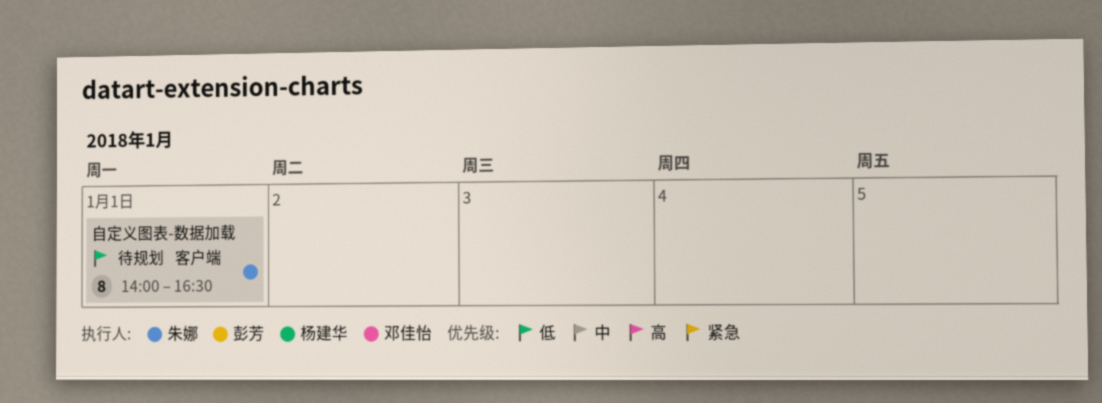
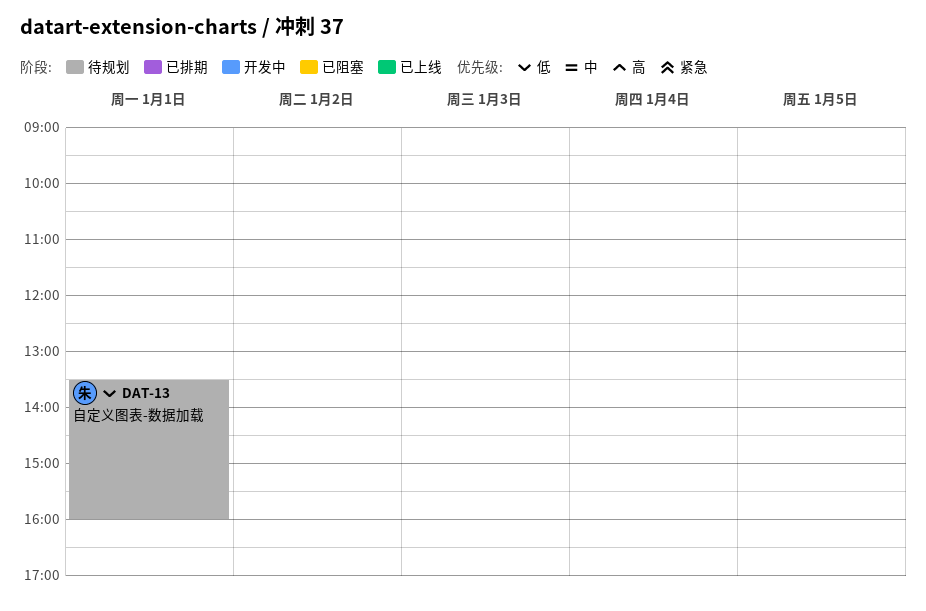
自定义图表-数据加载, begins: 14:00 -> 13:30
自定义图表-数据加载, ends: 16:30 -> 16:00

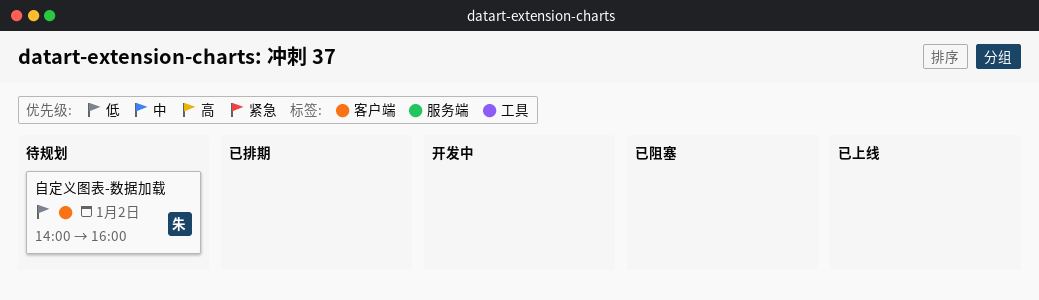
自定义图表-数据加载, day: Jan 1 -> Jan 2
自定义图表-数据加载, begins: 13:30 -> 14:00

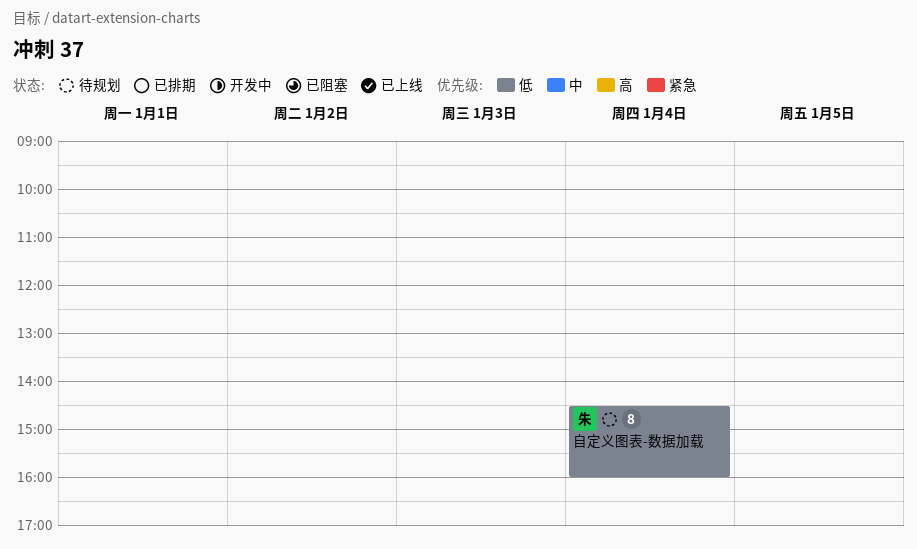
自定义图表-数据加载, day: Jan 2 -> Jan 4
自定义图表-数据加载, begins: 14:00 -> 14:30

